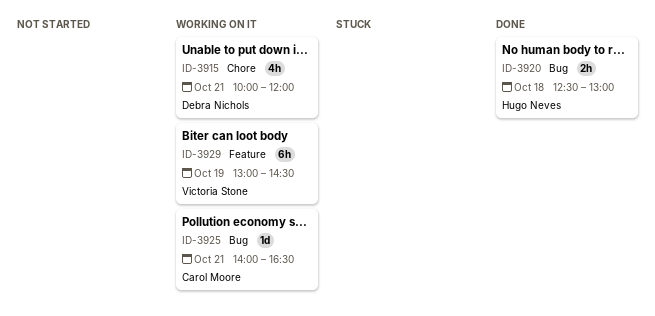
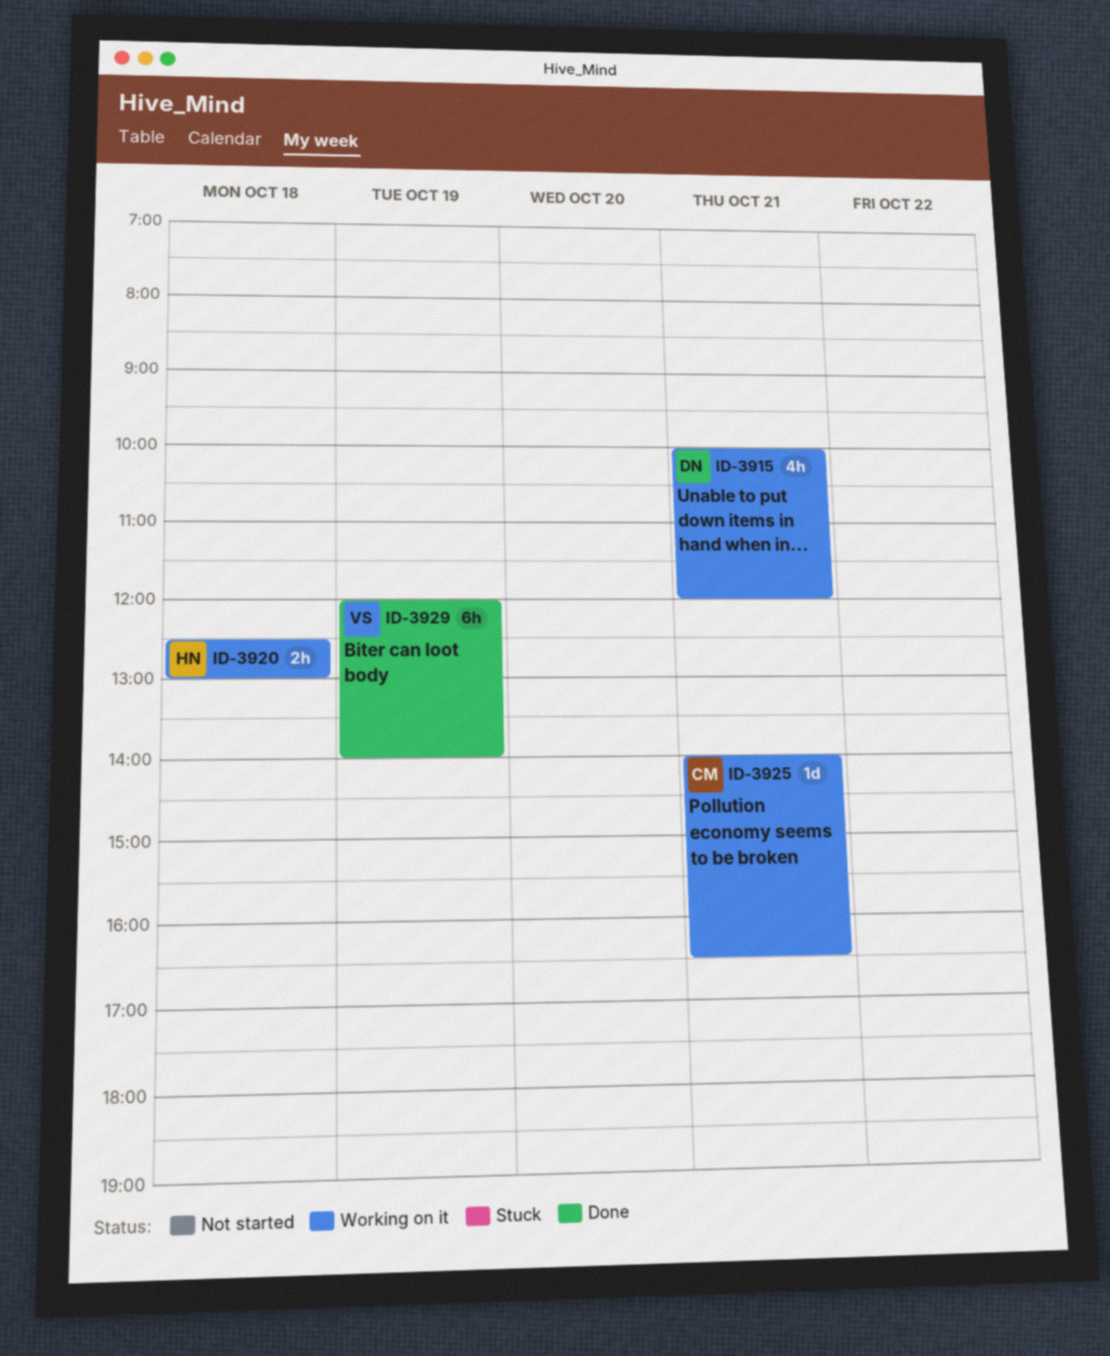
ID-3920, status: Done -> Working on it
ID-3929, status: Working on it -> Done
ID-3929, begins: 13:00 -> 12:00
ID-3929, ends: 14:30 -> 14:00

